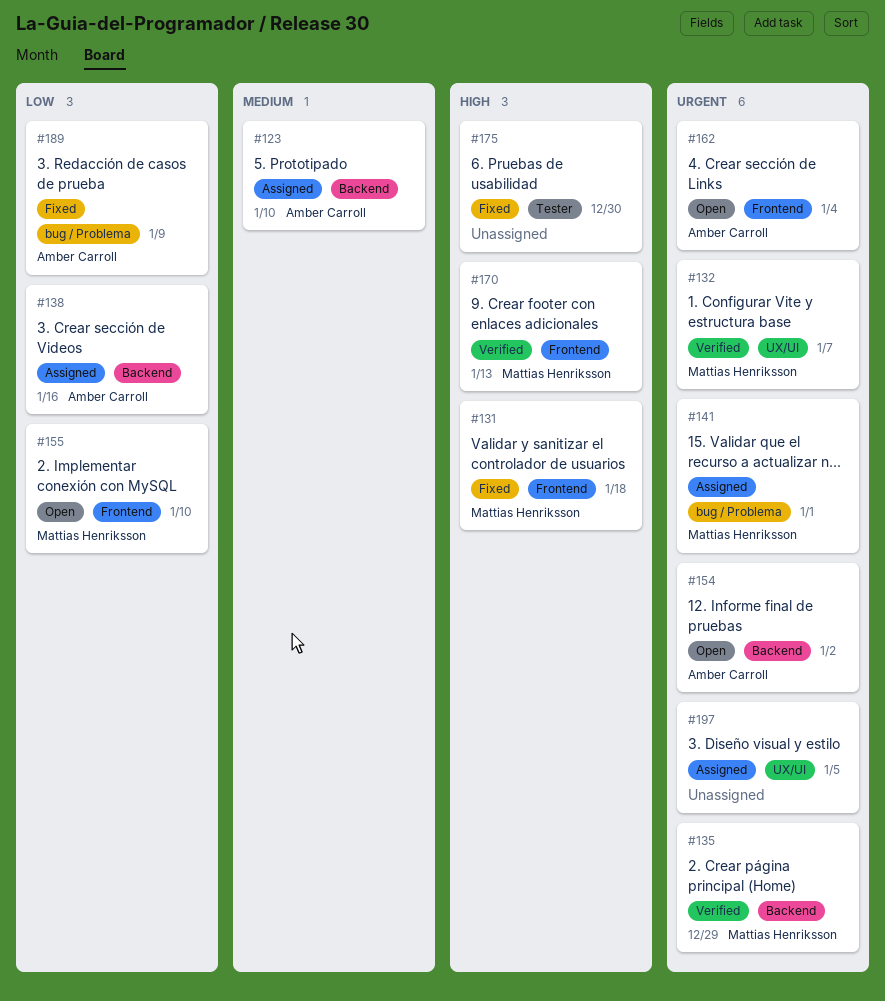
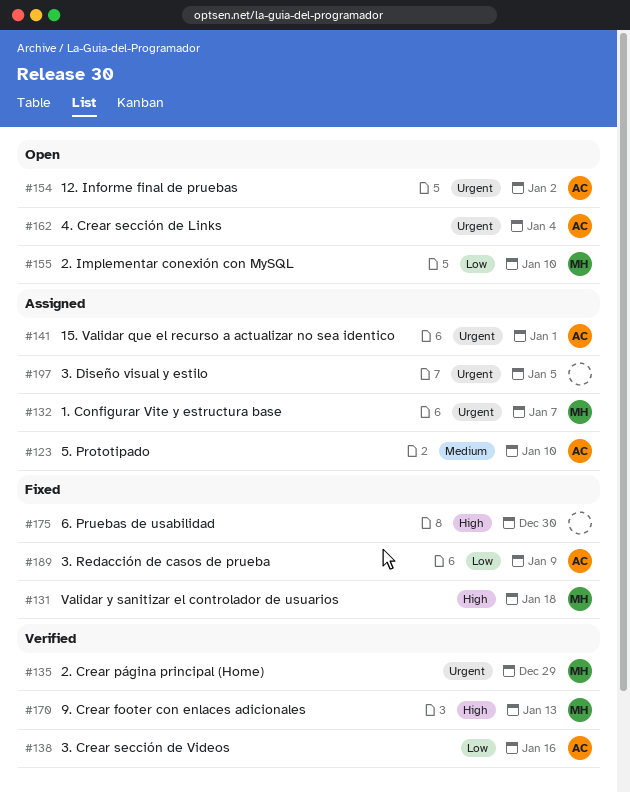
#132, status: Verified -> Assigned
#138, status: Assigned -> Verified
#141, owner: Mattias Henriksson -> Amber Carroll

